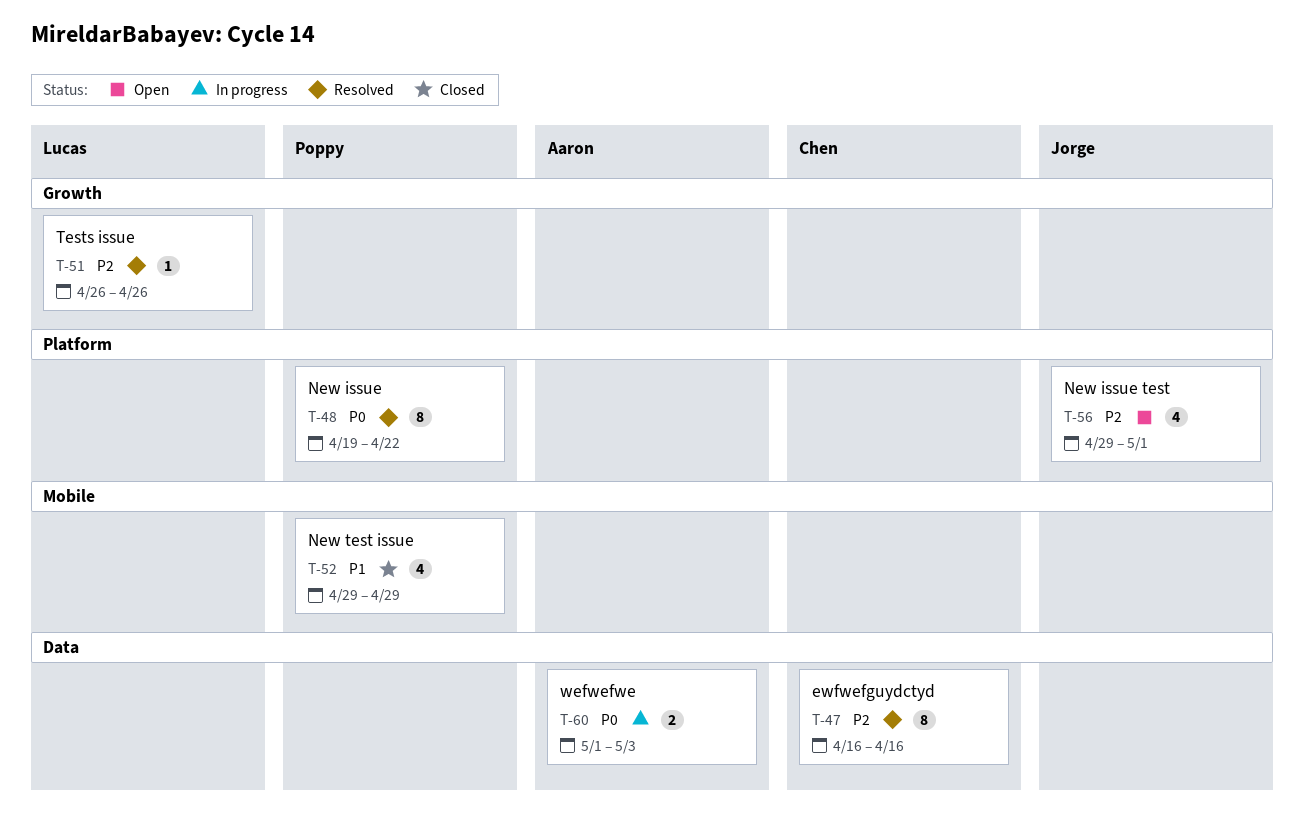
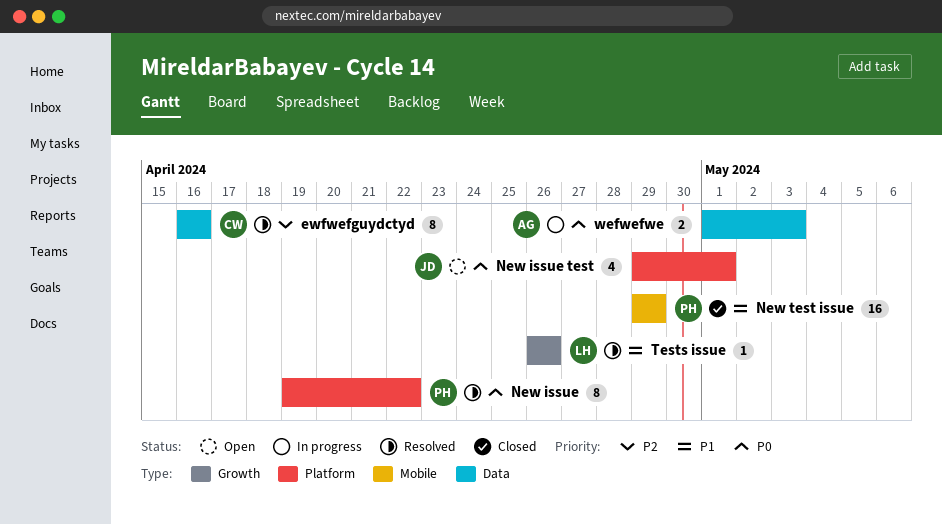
New issue test, priority: P2 -> P0
New test issue, estimate: 4 -> 16
Tests issue, priority: P2 -> P1

